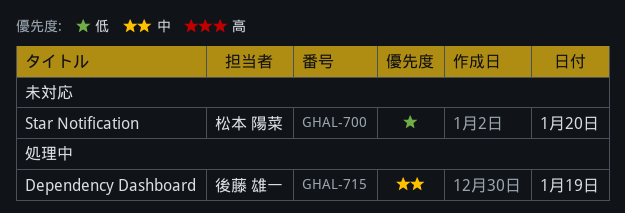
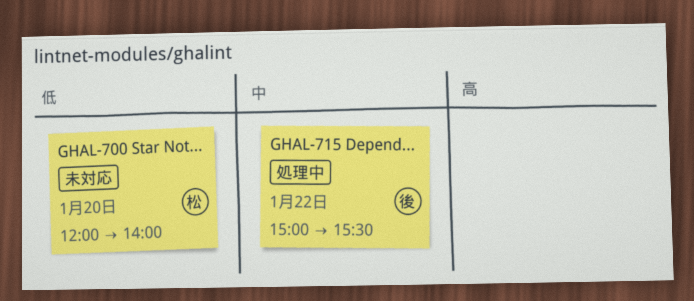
GHAL-715, day: Jan 19 -> Jan 22

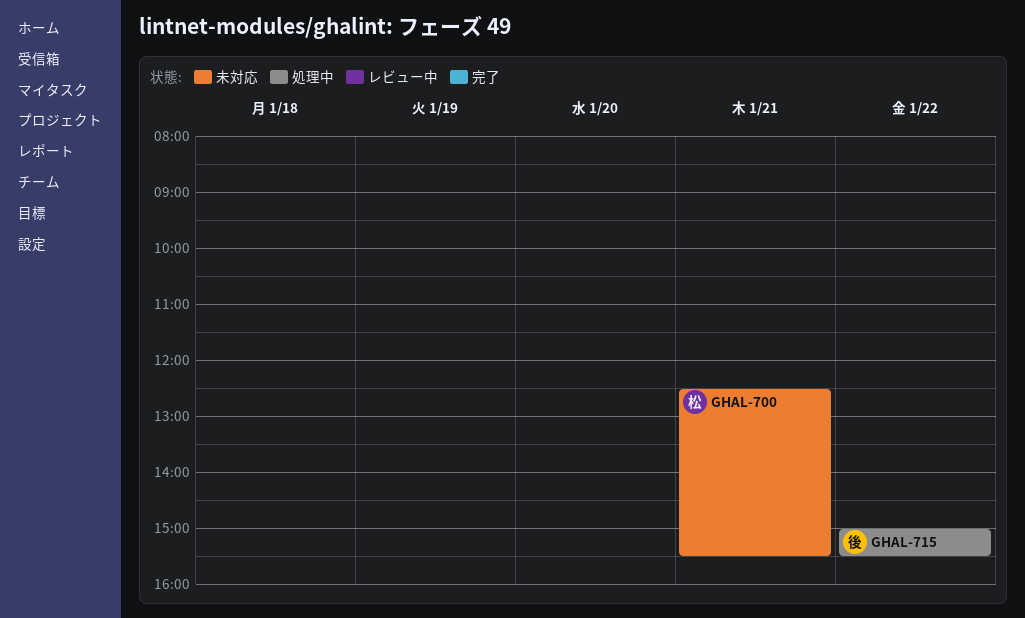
GHAL-700, day: Jan 20 -> Jan 21
GHAL-700, begins: 12:00 -> 12:30
GHAL-700, ends: 14:00 -> 15:30

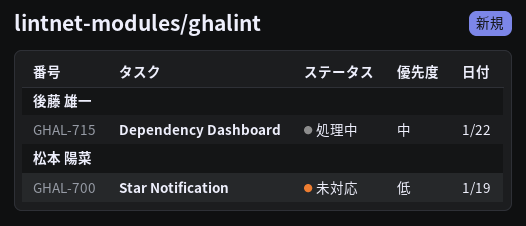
GHAL-700, day: Jan 21 -> Jan 19

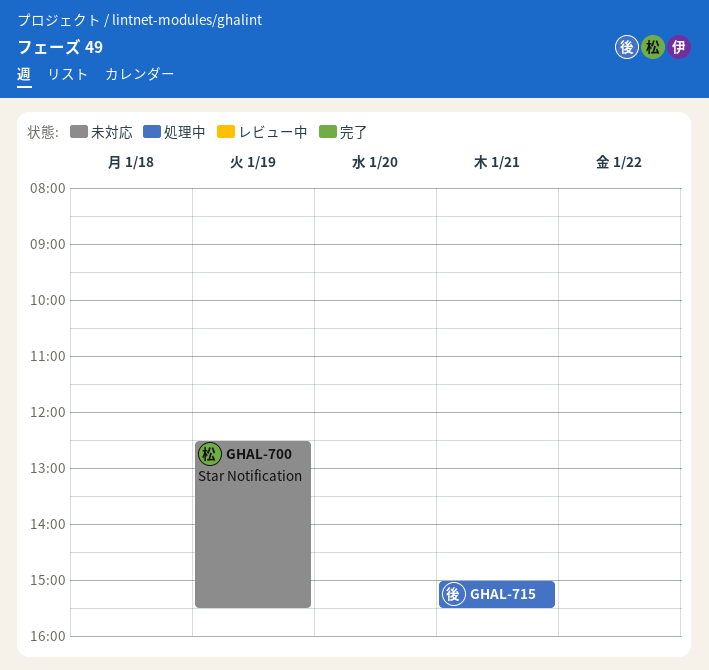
GHAL-715, day: Jan 22 -> Jan 21

